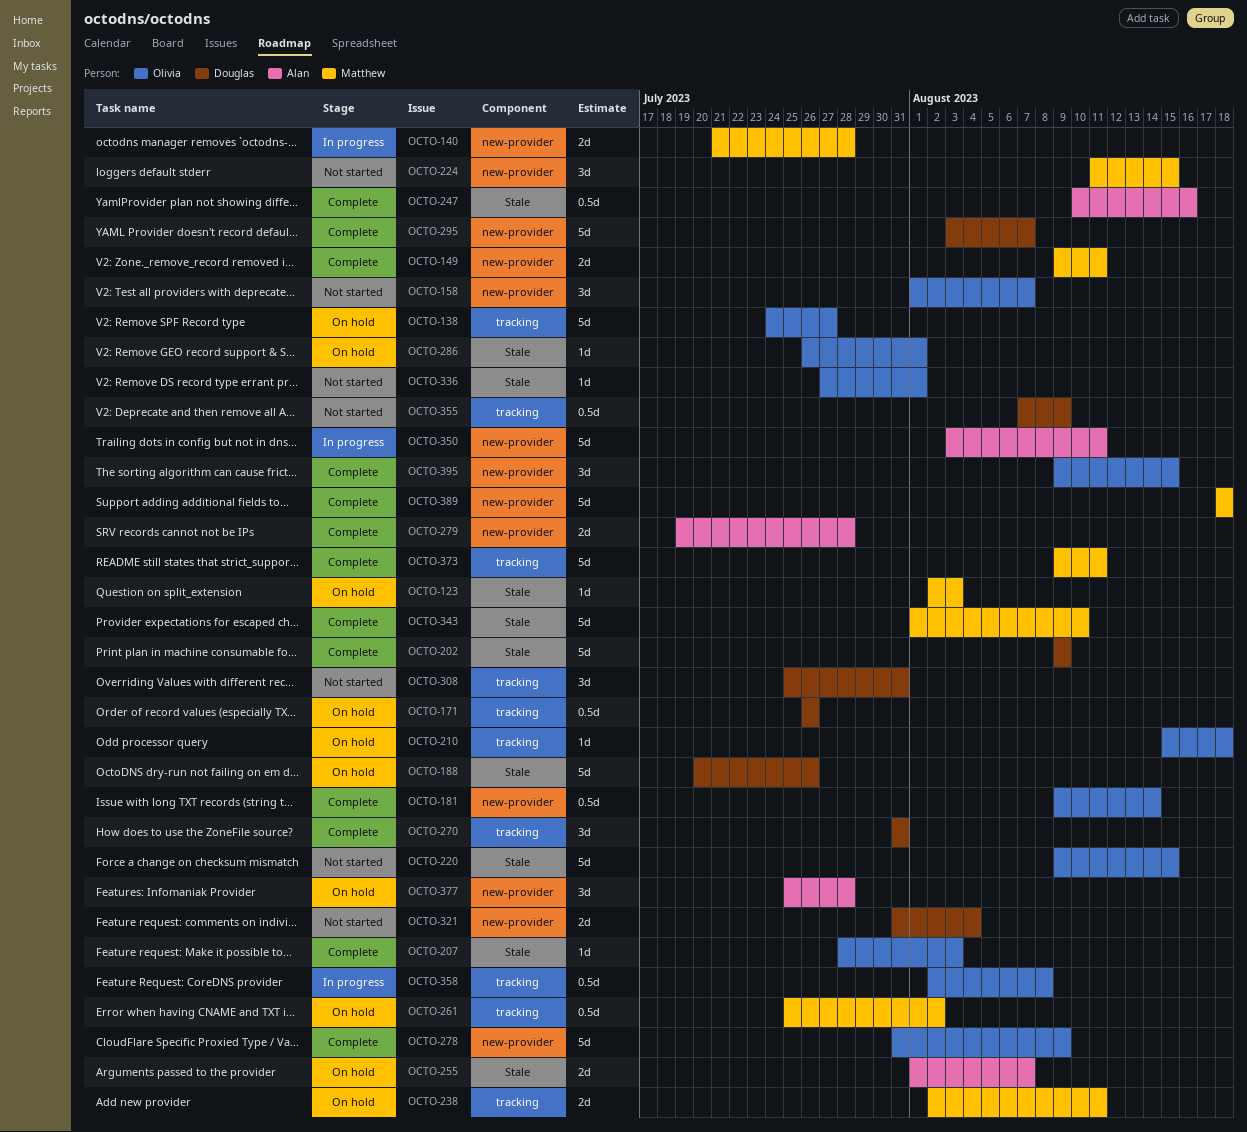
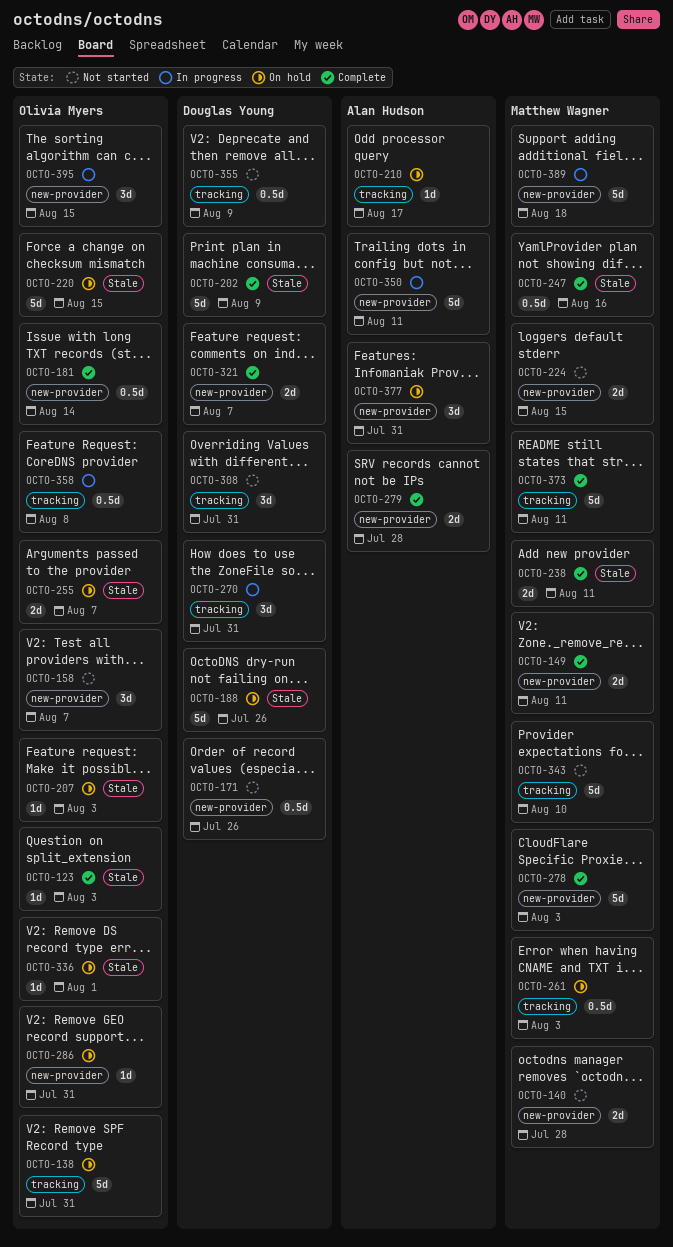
OCTO-123, status: On hold -> Complete
OCTO-123, owner: Matthew Wagner -> Olivia Myers
OCTO-138, due: Jul 27 -> Jul 31
OCTO-140, status: In progress -> Not started
OCTO-171, status: On hold -> Not started
OCTO-171, label: tracking -> new-provider
OCTO-207, status: Complete -> On hold
OCTO-210, owner: Olivia Myers -> Alan Hudson
OCTO-210, due: Aug 18 -> Aug 17
OCTO-220, status: Not started -> On hold
OCTO-224, estimate: 3d -> 2d
OCTO-238, status: On hold -> Complete
OCTO-238, label: tracking -> Stale
OCTO-247, owner: Alan Hudson -> Matthew Wagner
OCTO-255, owner: Alan Hudson -> Olivia Myers
OCTO-261, due: Aug 2 -> Aug 3
OCTO-270, status: Complete -> In progress
OCTO-278, owner: Olivia Myers -> Matthew Wagner
OCTO-278, due: Aug 9 -> Aug 3
OCTO-286, label: Stale -> new-provider
OCTO-286, due: Aug 1 -> Jul 31
OCTO-295: present -> none
OCTO-321, status: Not started -> Complete
OCTO-321, due: Aug 4 -> Aug 7
OCTO-336, status: Not started -> On hold
OCTO-343, status: Complete -> Not started
OCTO-343, label: Stale -> tracking
OCTO-377, due: Jul 28 -> Jul 31
OCTO-389, status: Complete -> In progress
OCTO-395, status: Complete -> In progress

